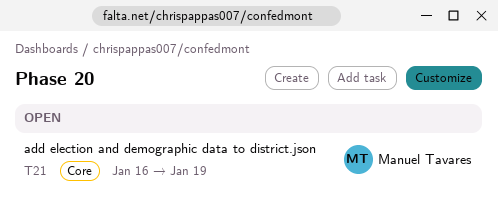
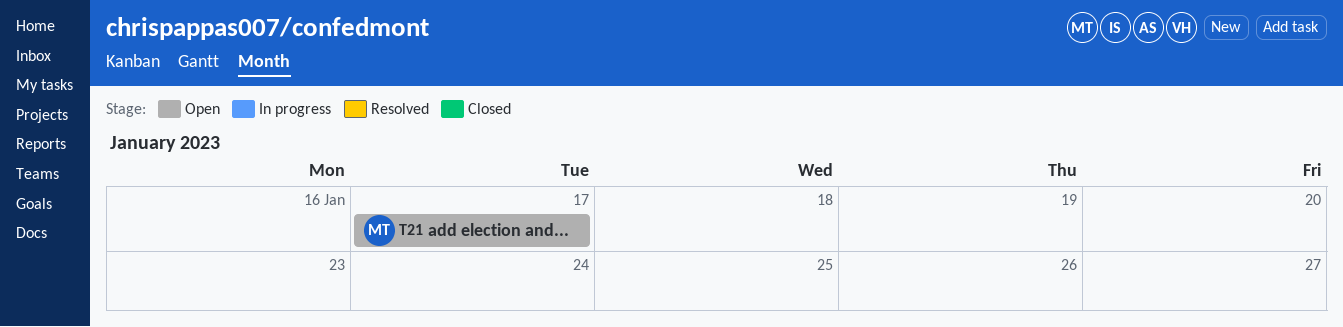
T21, start: Jan 16 -> Jan 17
T21, due: Jan 19 -> Jan 17

